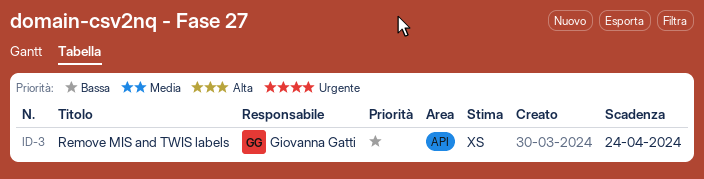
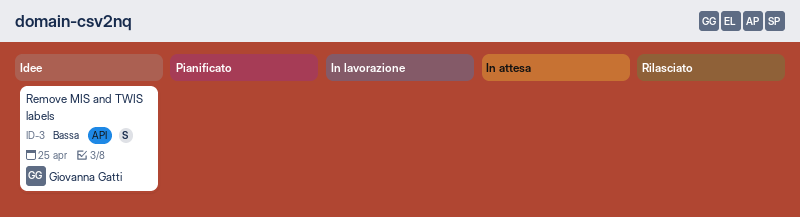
ID-3, estimate: XS -> S
ID-3, due: Apr 24 -> Apr 25

